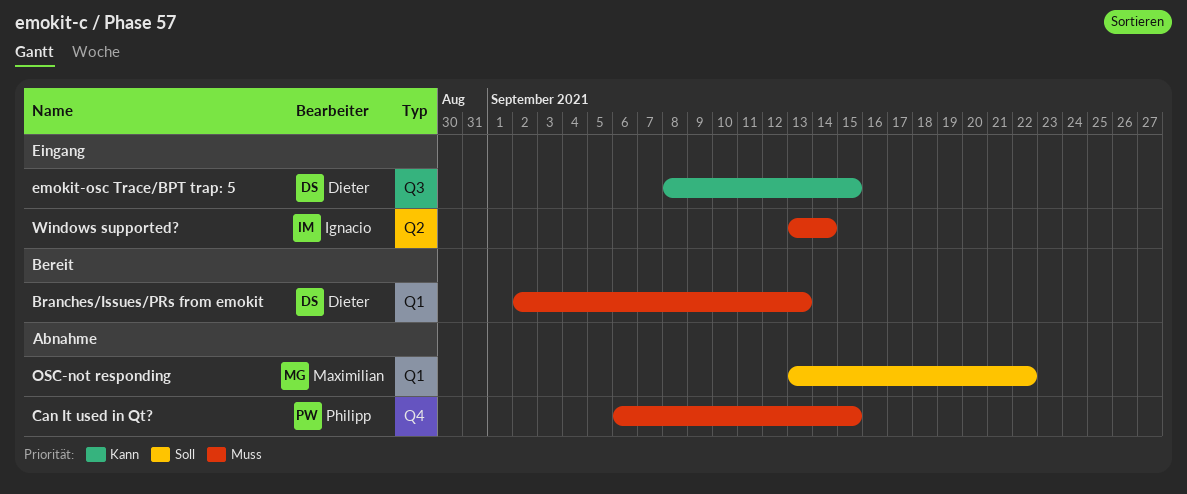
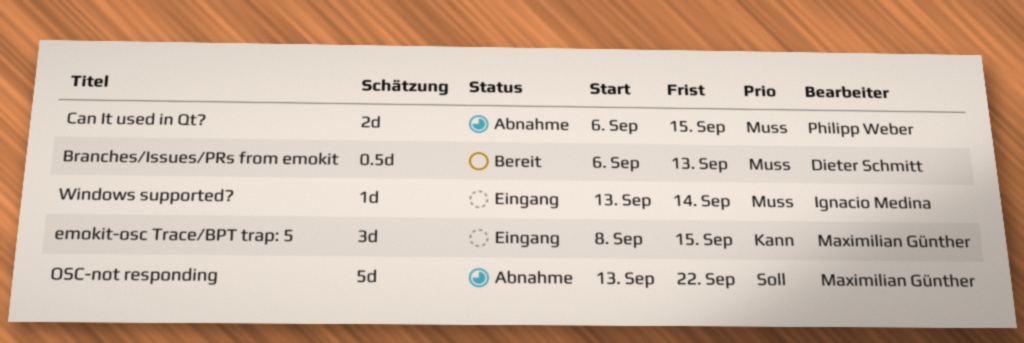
Branches/Issues/PRs from emokit, start: Sep 2 -> Sep 6
emokit-osc Trace/BPT trap: 5, owner: Dieter Schmitt -> Maximilian Günther

